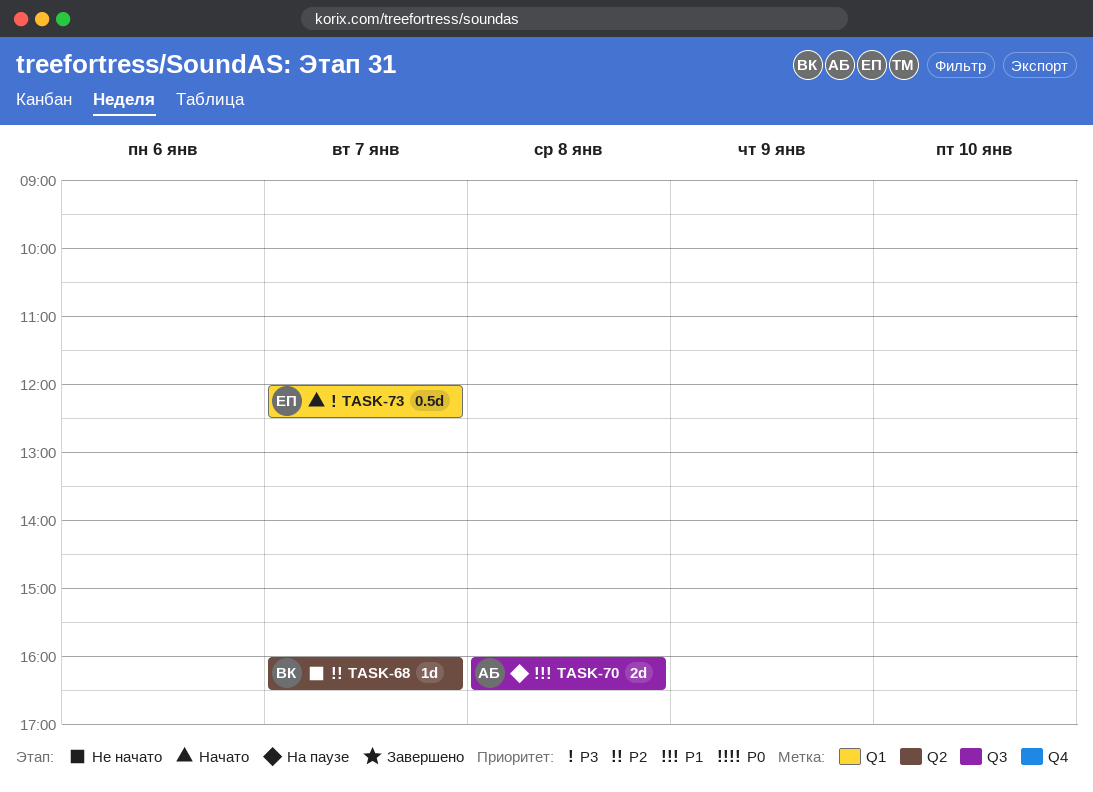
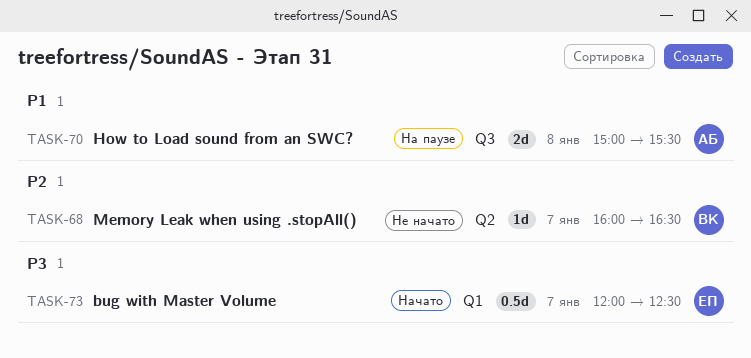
TASK-70, begins: 16:00 -> 15:00
TASK-70, ends: 16:30 -> 15:30

